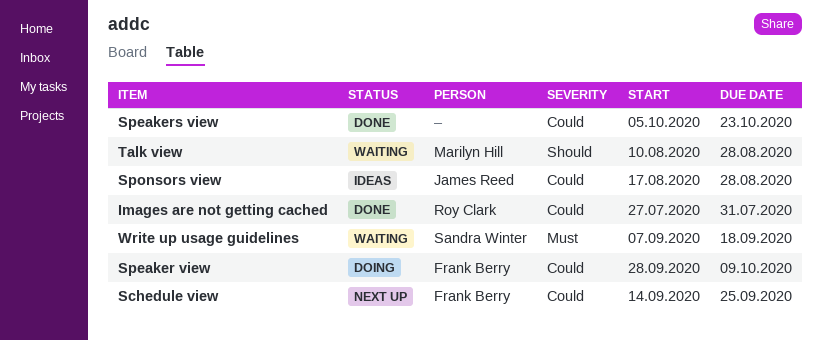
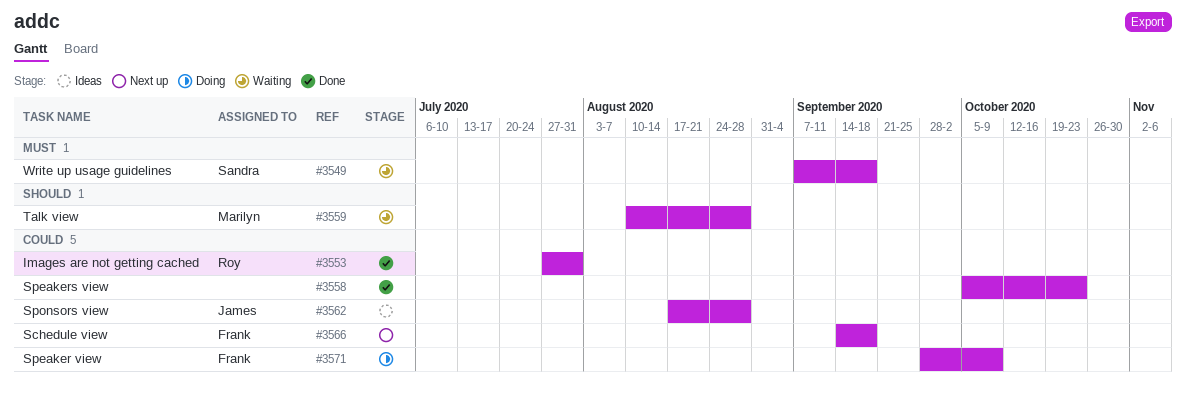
Schedule view, due: Sep 25 -> Sep 18

